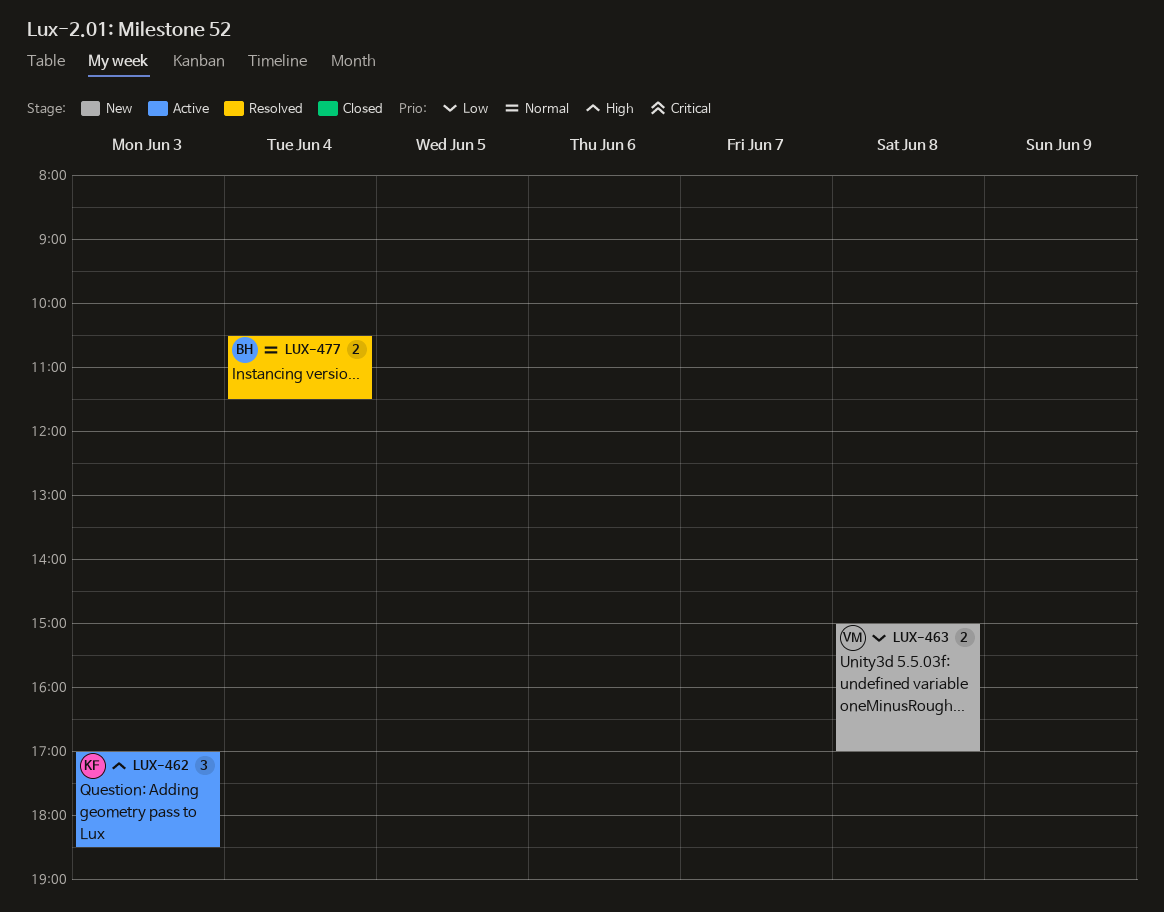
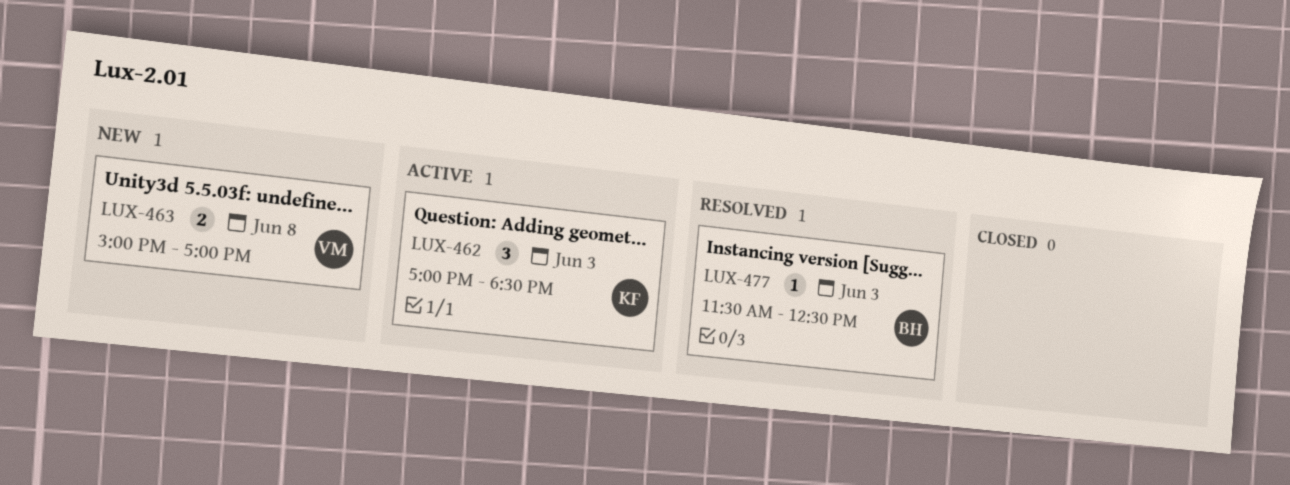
LUX-477, estimate: 2 -> 1
LUX-477, day: Jun 4 -> Jun 3
LUX-477, begins: 10:30 -> 11:30
LUX-477, ends: 11:30 -> 12:30

